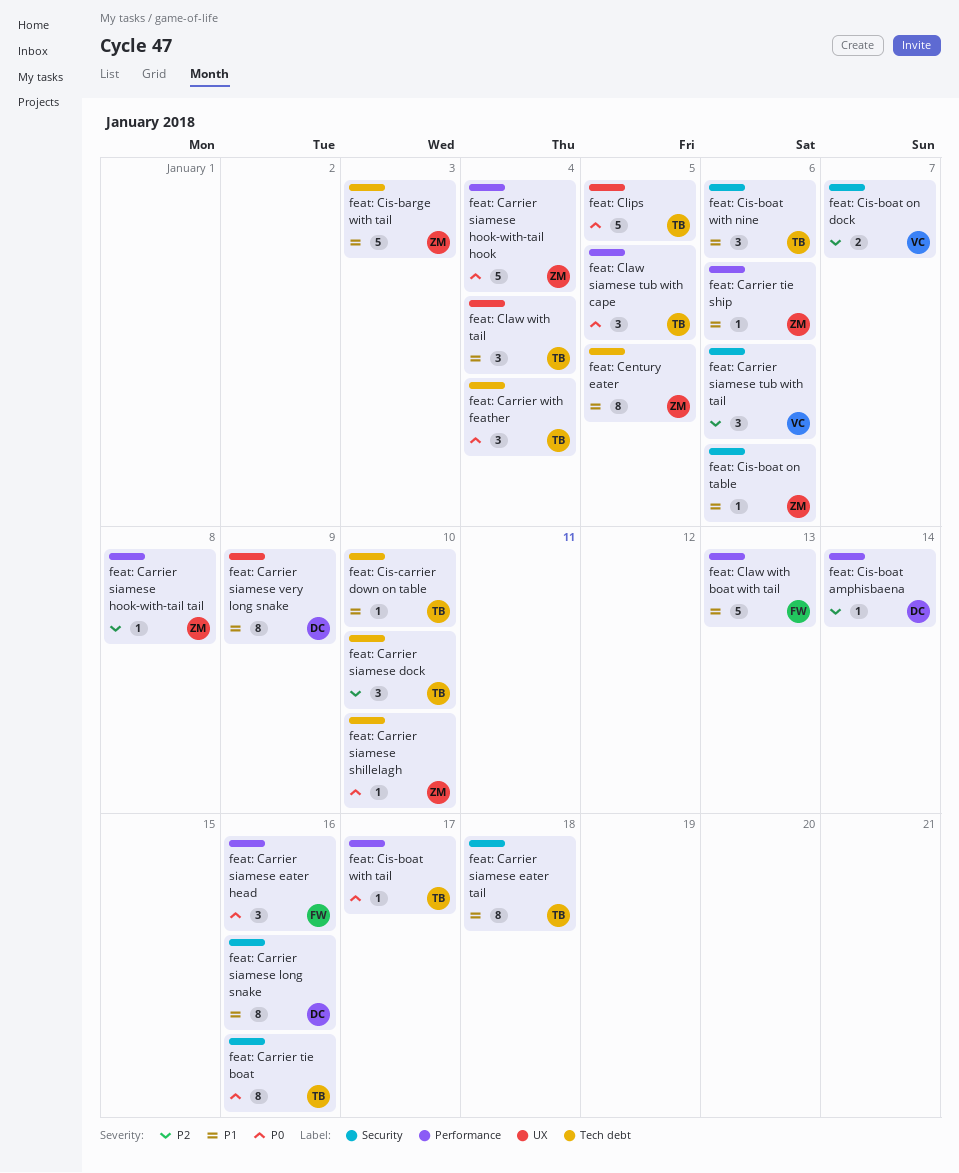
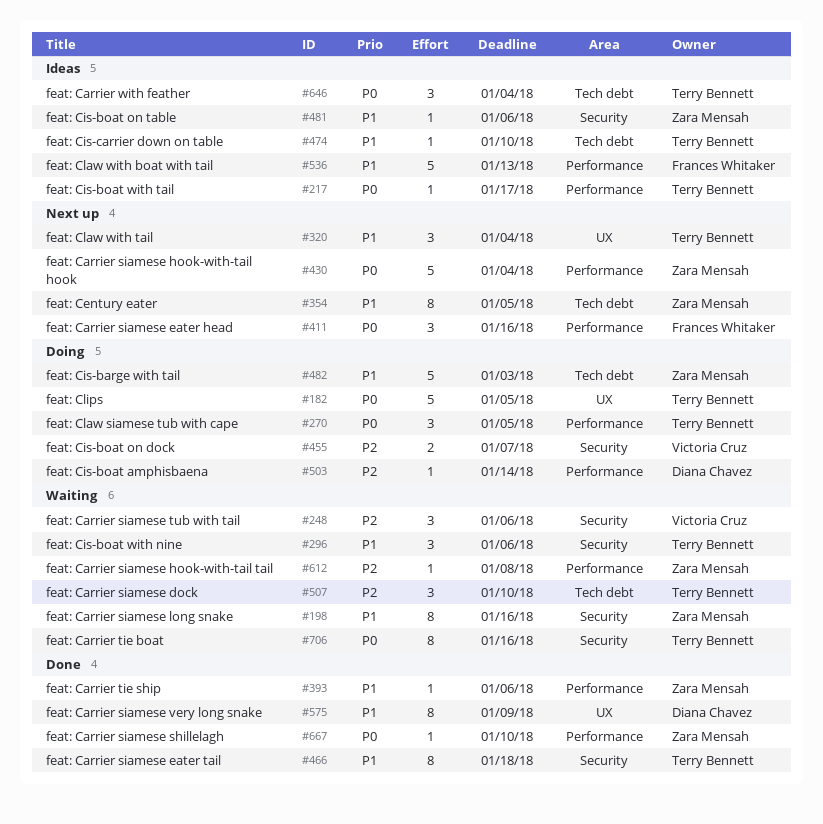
feat: Carrier siamese long snake, owner: Diana Chavez -> Zara Mensah
feat: Carrier siamese shillelagh, label: Tech debt -> Performance

